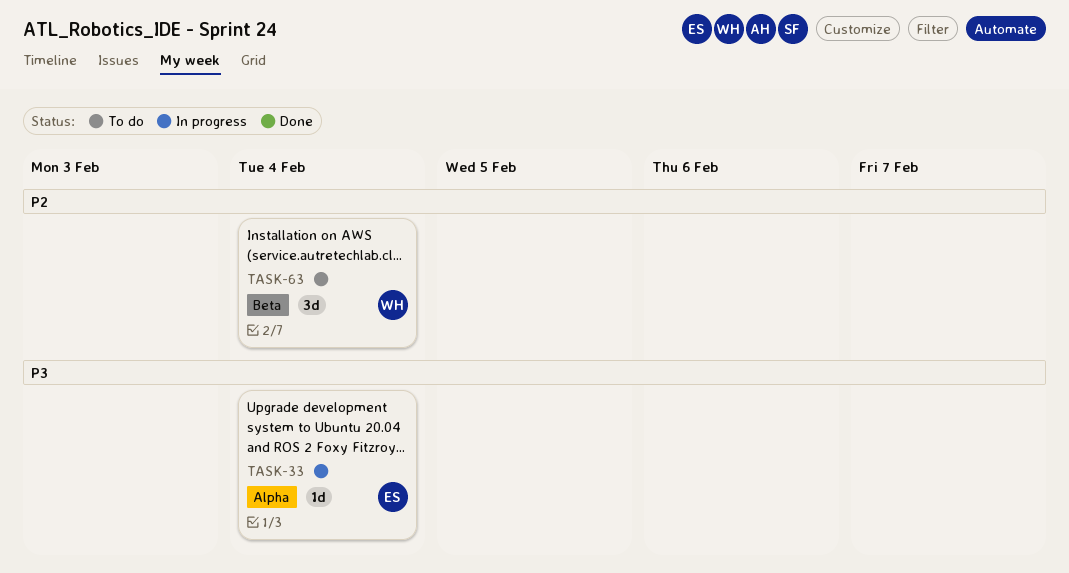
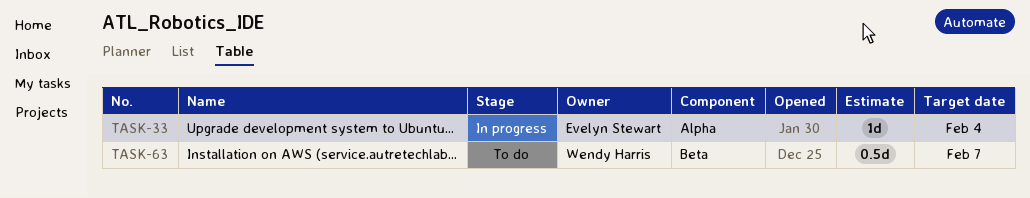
TASK-63, estimate: 3d -> 0.5d
TASK-63, due: Feb 4 -> Feb 7

